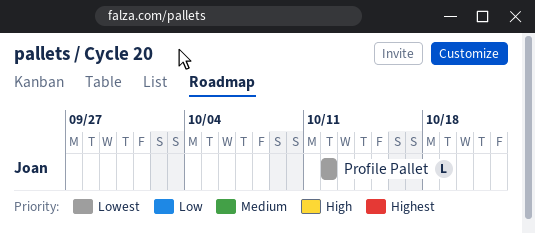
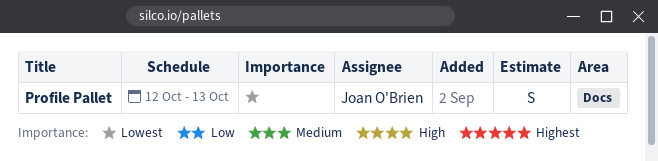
Profile Pallet, estimate: L -> S
Profile Pallet, due: Oct 12 -> Oct 13

